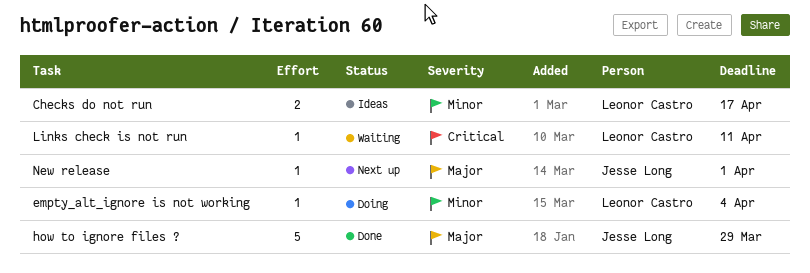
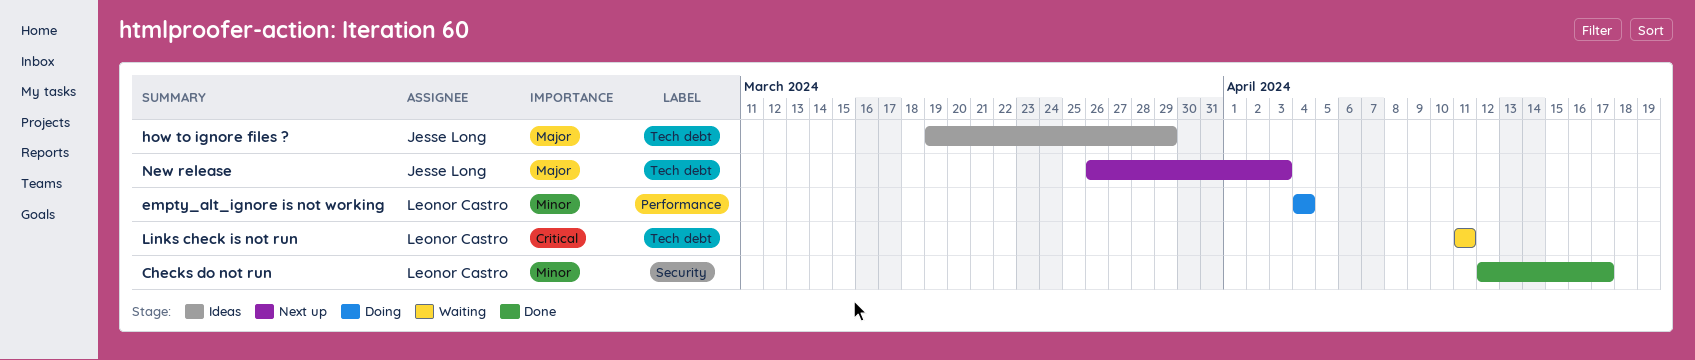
Checks do not run, status: Ideas -> Done
how to ignore files ?, status: Done -> Ideas
New release, due: Apr 1 -> Apr 3

